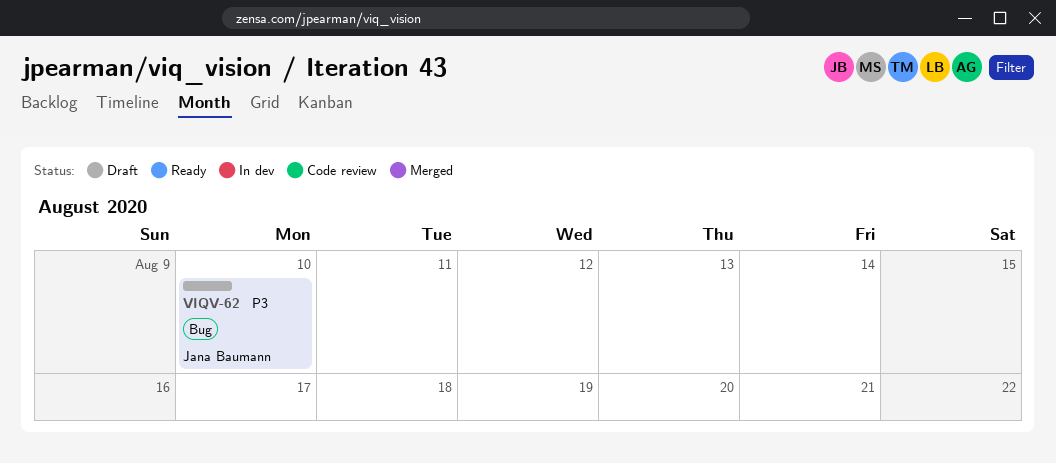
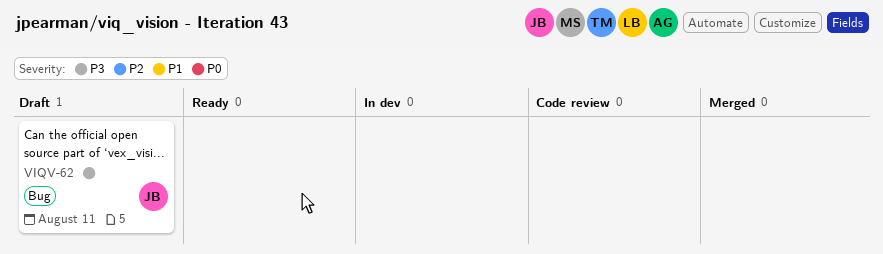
VIQV-62, due: Aug 10 -> Aug 11

